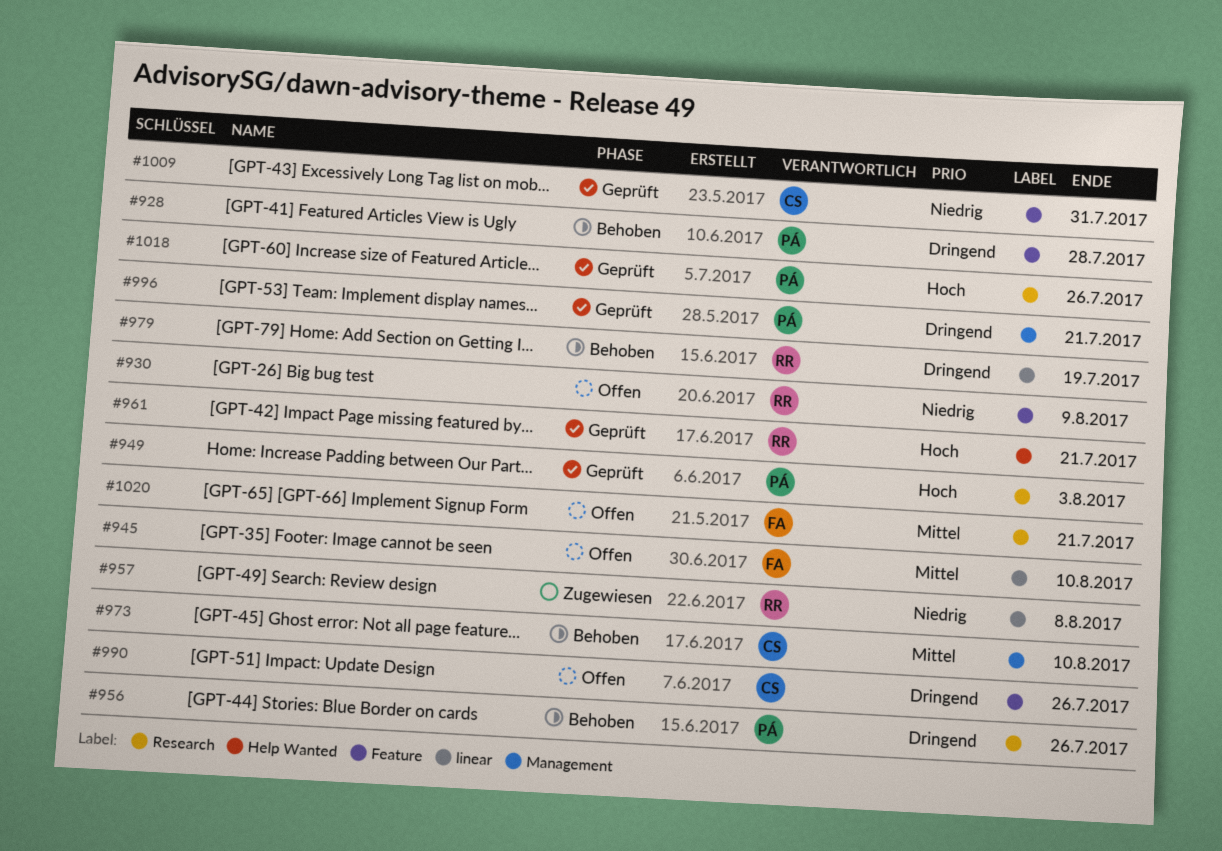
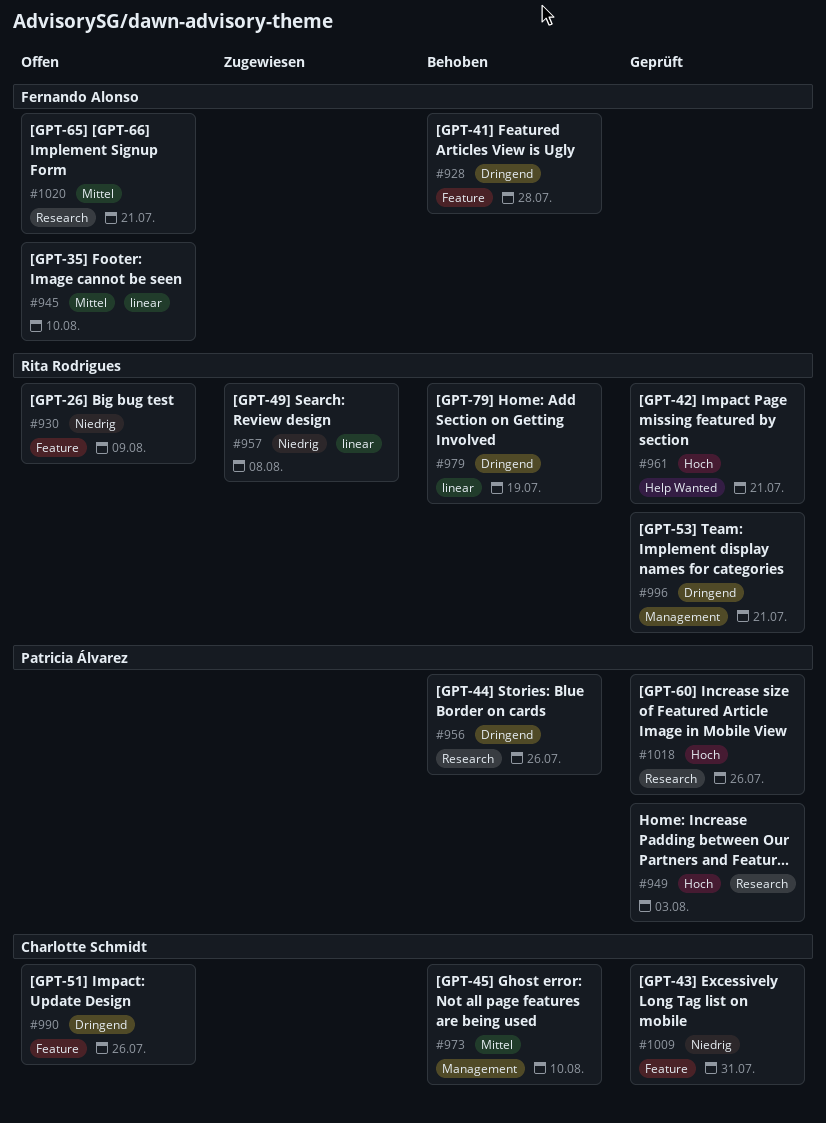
#928, owner: Patricia Álvarez -> Fernando Alonso
#996, owner: Patricia Álvarez -> Rita Rodrigues

